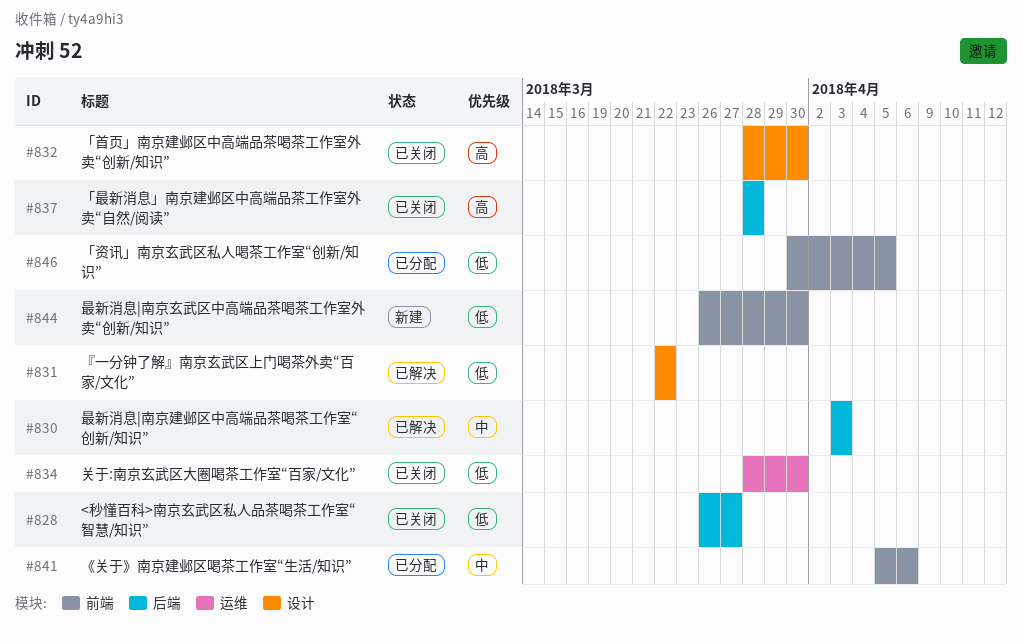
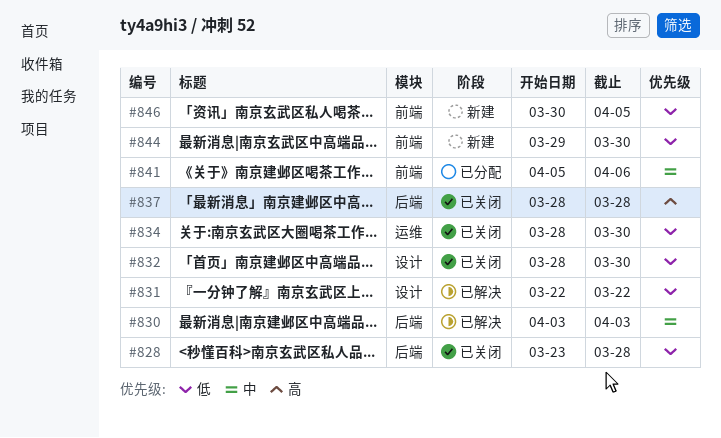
#828, start: Mar 26 -> Mar 23
#828, due: Mar 27 -> Mar 28
#832, priority: 高 -> 低
#844, start: Mar 26 -> Mar 29
#846, status: 已分配 -> 新建

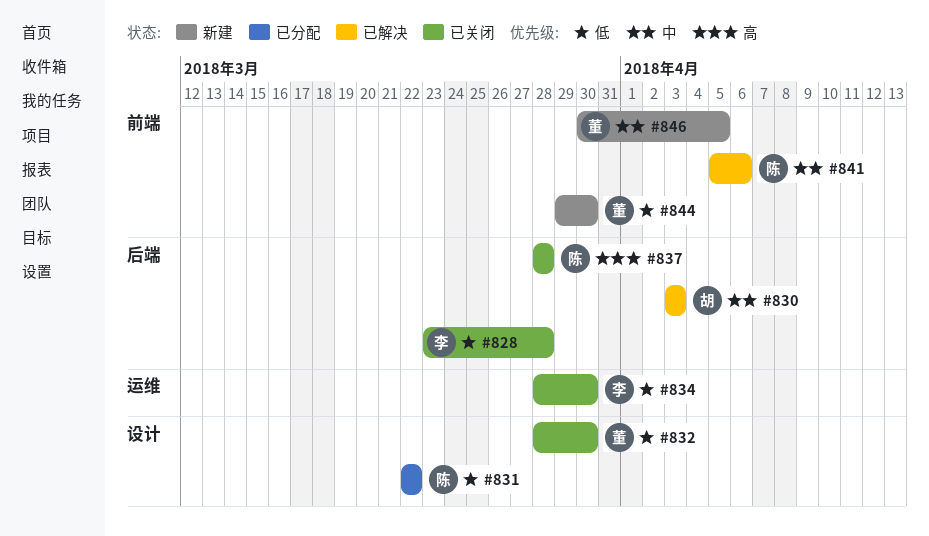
#831, status: 已解决 -> 已分配
#841, status: 已分配 -> 已解决
#846, priority: 低 -> 中

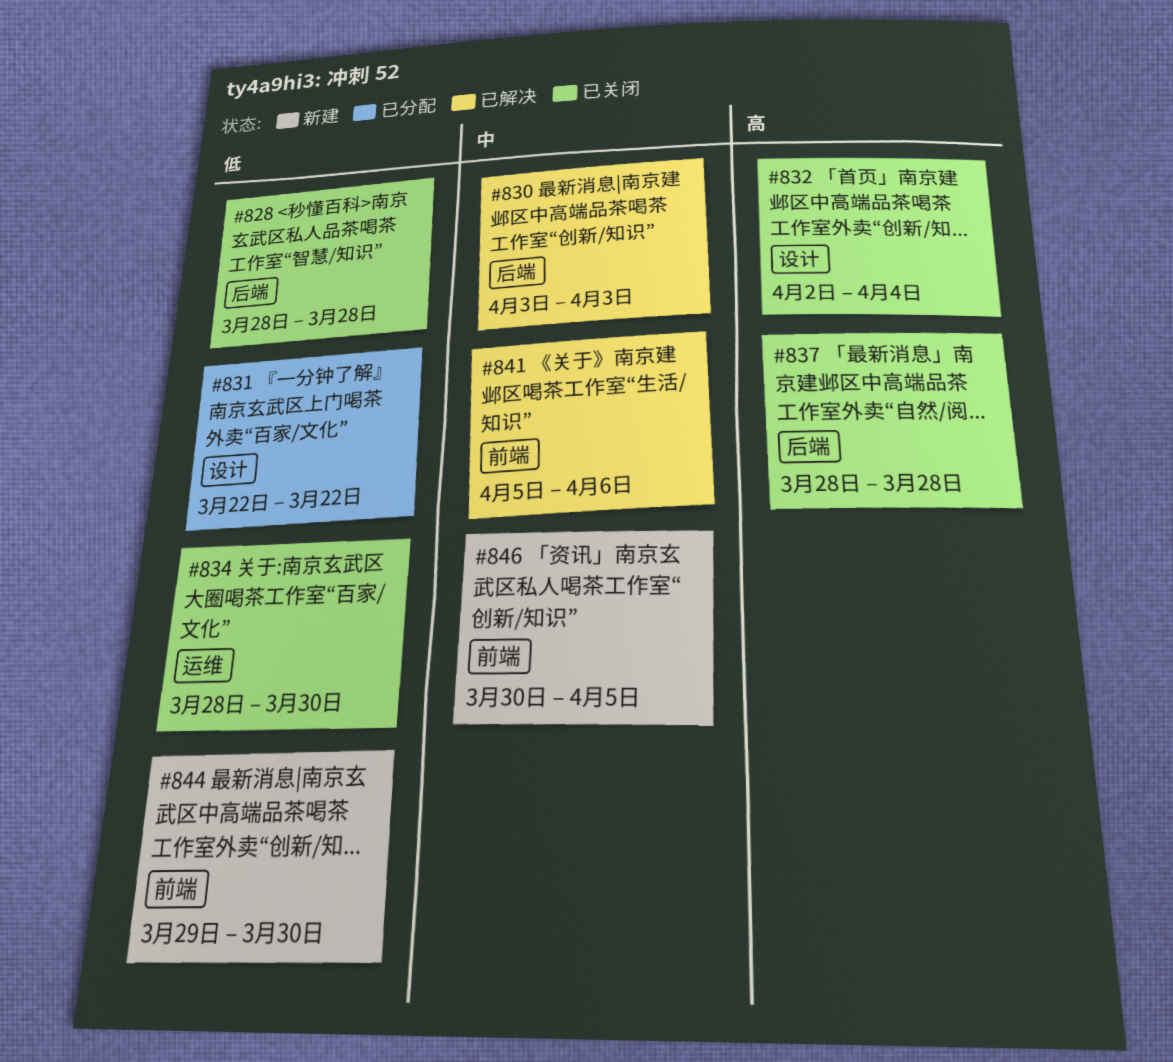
#828, start: Mar 23 -> Mar 28
#832, priority: 低 -> 高
#832, start: Mar 28 -> Apr 2
#832, due: Mar 30 -> Apr 4

